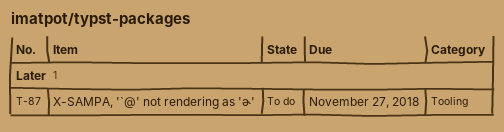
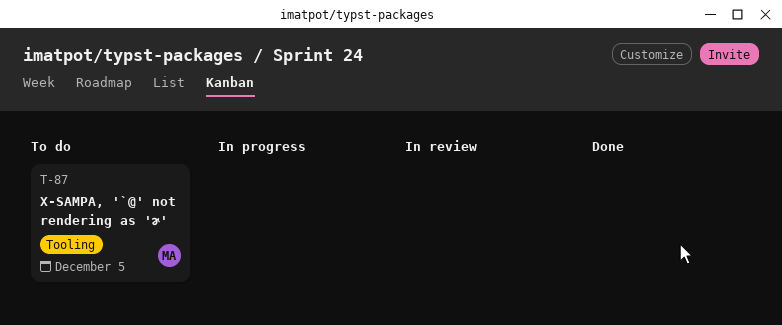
T-87, due: Nov 27 -> Dec 5

